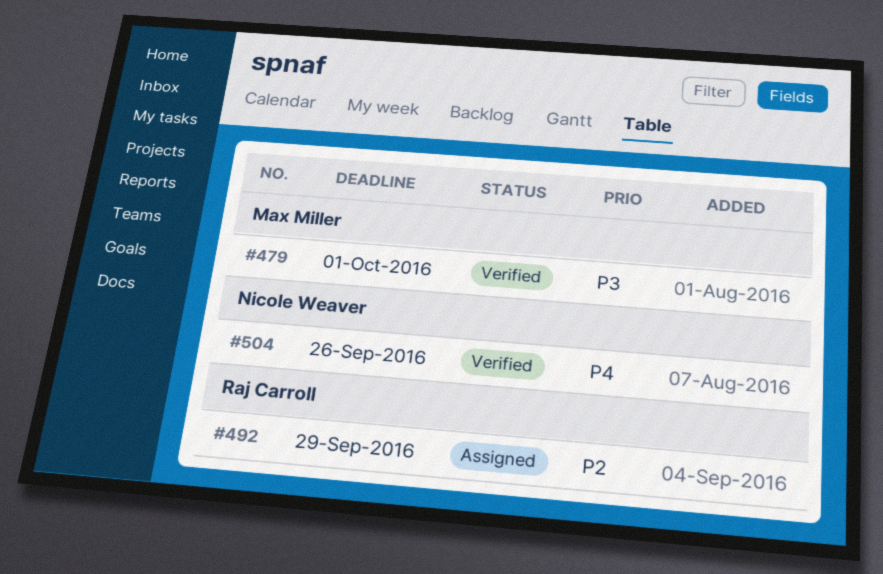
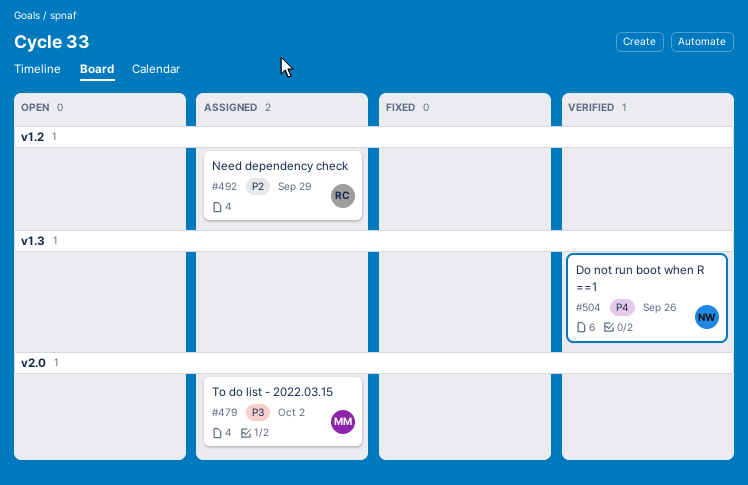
#479, status: Verified -> Assigned
#479, due: Oct 1 -> Oct 2

